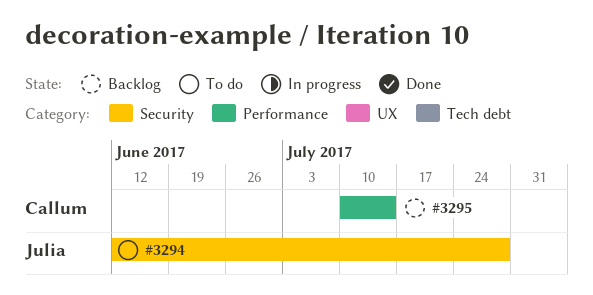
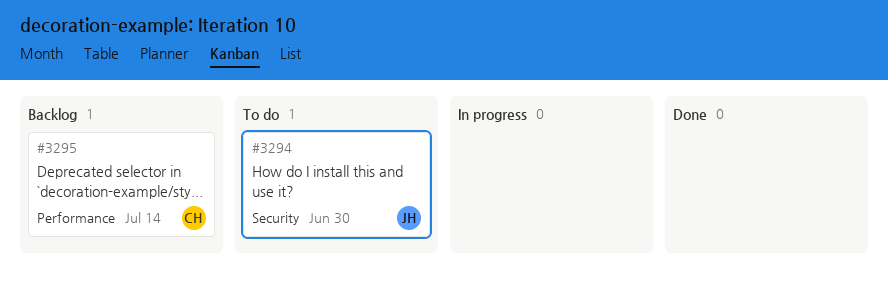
#3294, due: Jul 28 -> Jun 30

